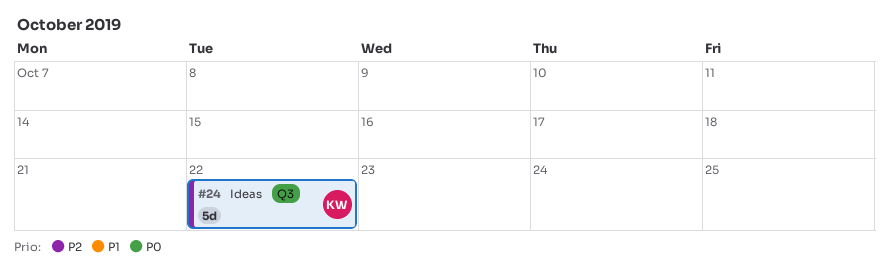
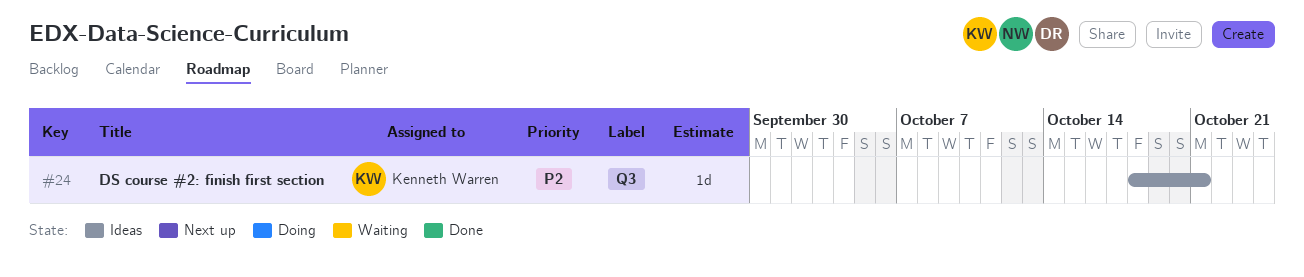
#24, estimate: 5d -> 1d
#24, due: Oct 22 -> Oct 21

